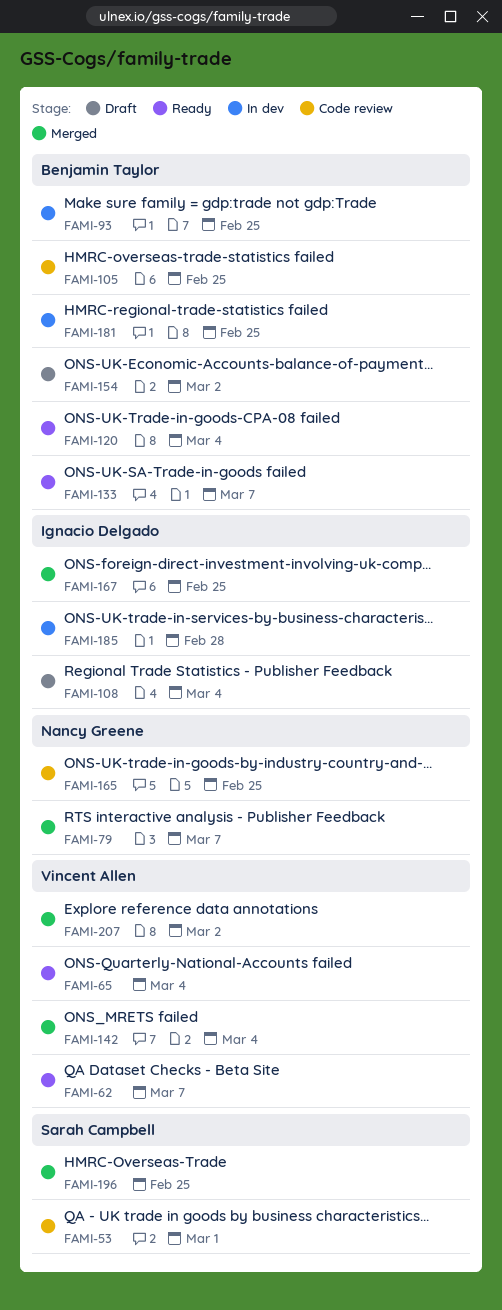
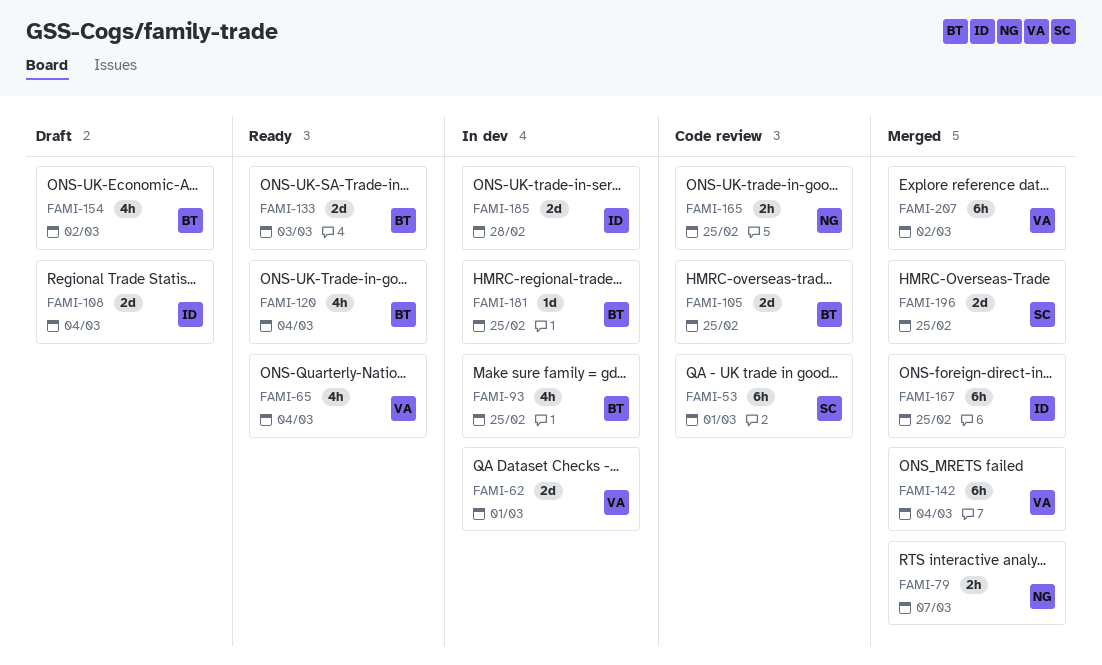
FAMI-62, status: Ready -> In dev
FAMI-62, due: Mar 7 -> Mar 1
FAMI-133, due: Mar 7 -> Mar 3

